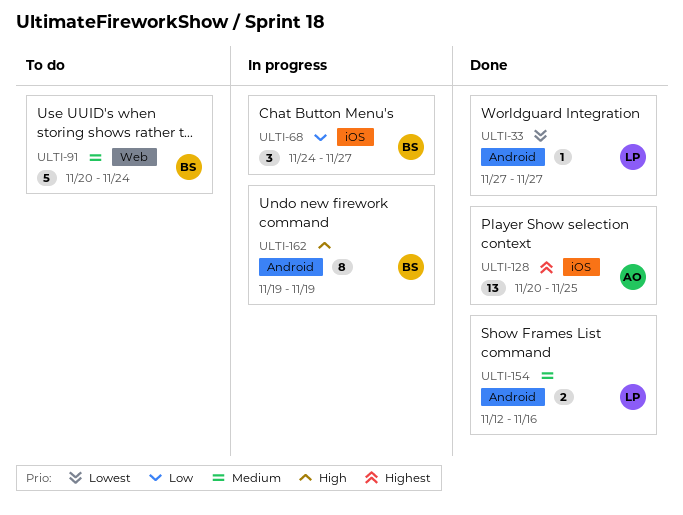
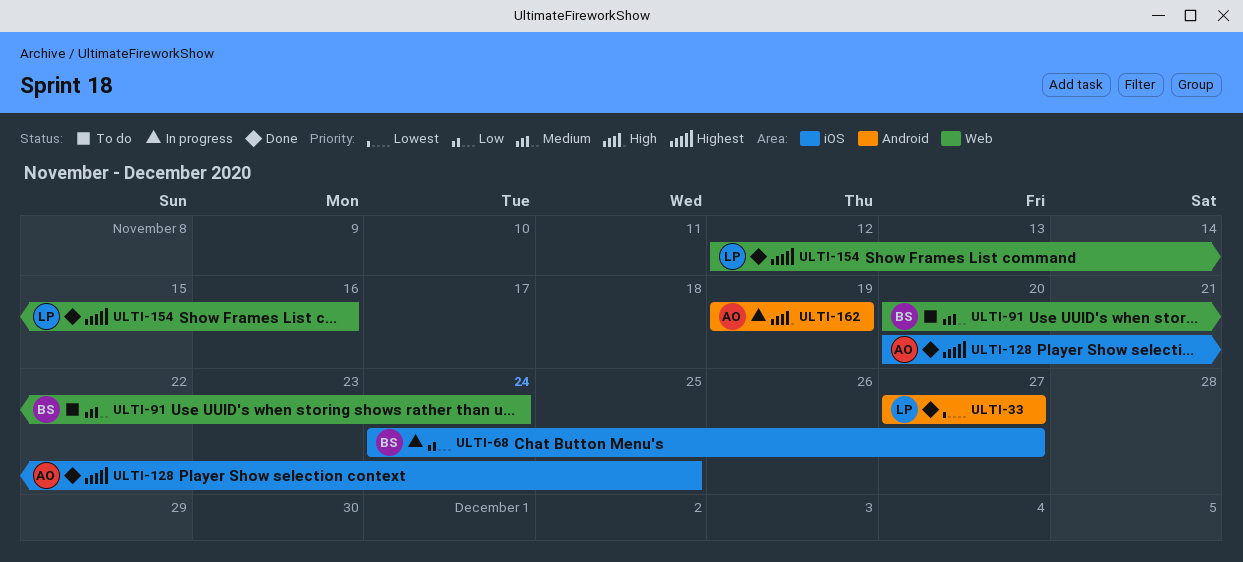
ULTI-154, priority: Medium -> Highest
ULTI-154, label: Android -> Web
ULTI-162, owner: BS -> AO

